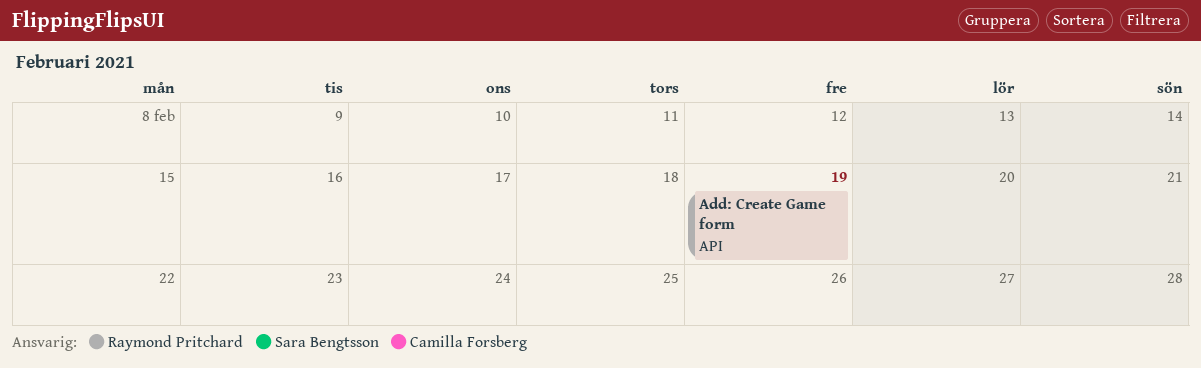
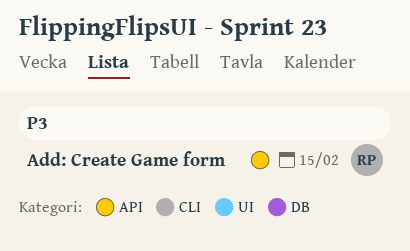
Add: Create Game form, due: Feb 19 -> Feb 15

